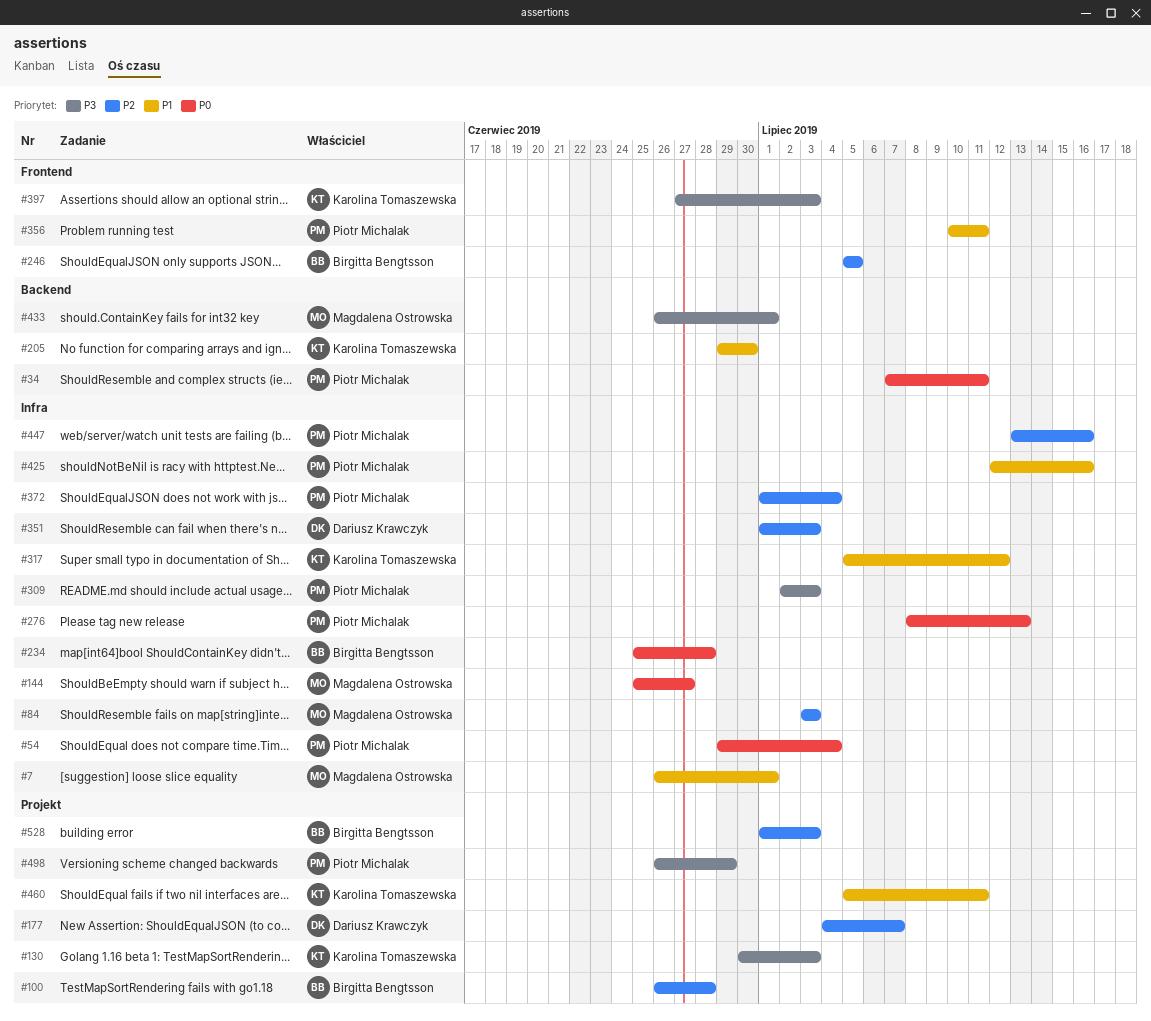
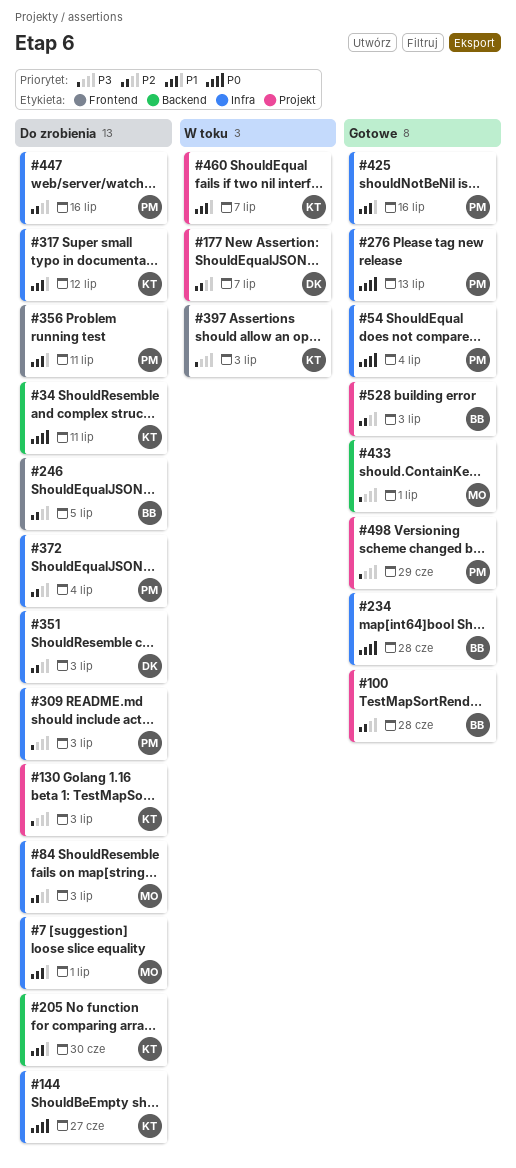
#34, owner: Piotr Michalak -> Karolina Tomaszewska
#144, owner: Magdalena Ostrowska -> Karolina Tomaszewska
#460, due: Jul 11 -> Jul 7

